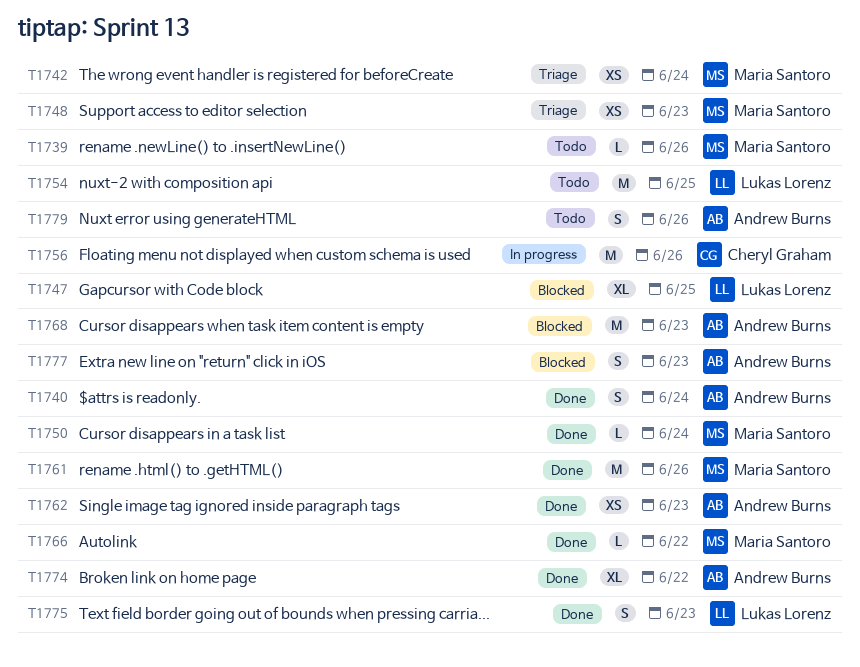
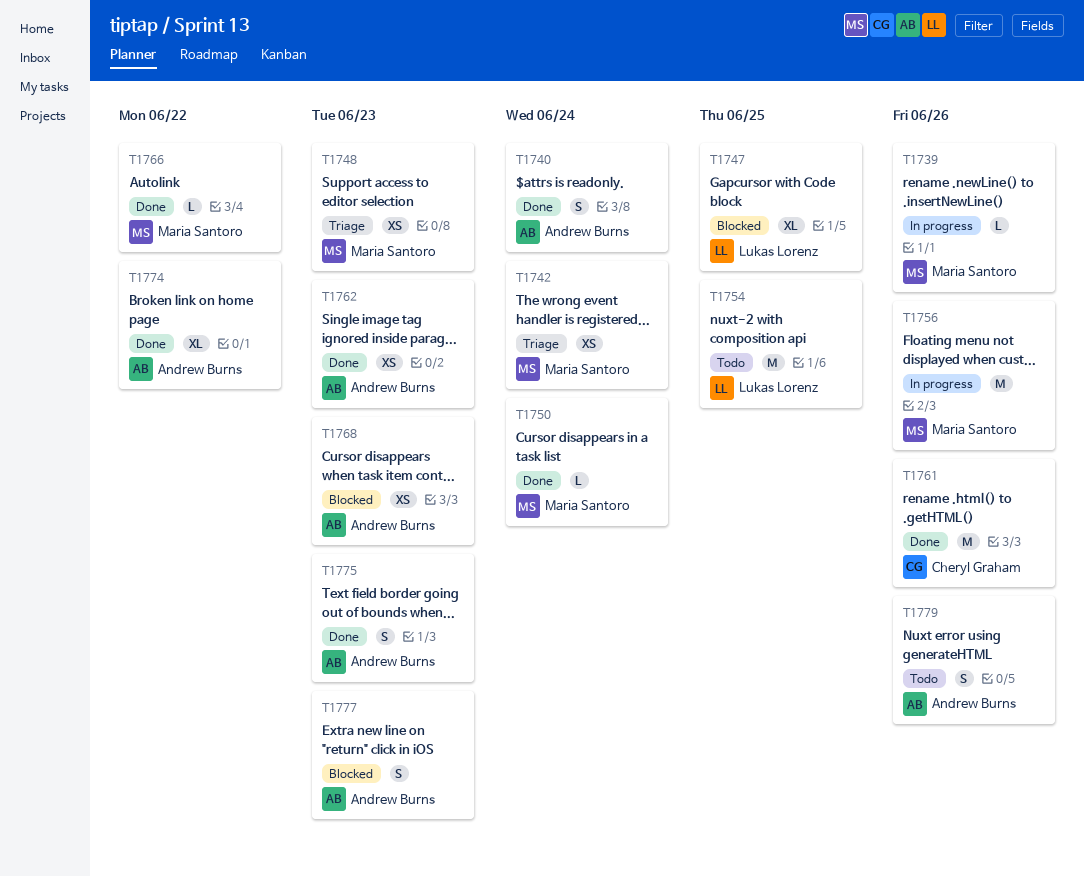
T1739, status: Todo -> In progress
T1756, owner: Cheryl Graham -> Maria Santoro
T1761, owner: Maria Santoro -> Cheryl Graham
T1768, estimate: M -> XS
T1775, owner: Lukas Lorenz -> Andrew Burns

